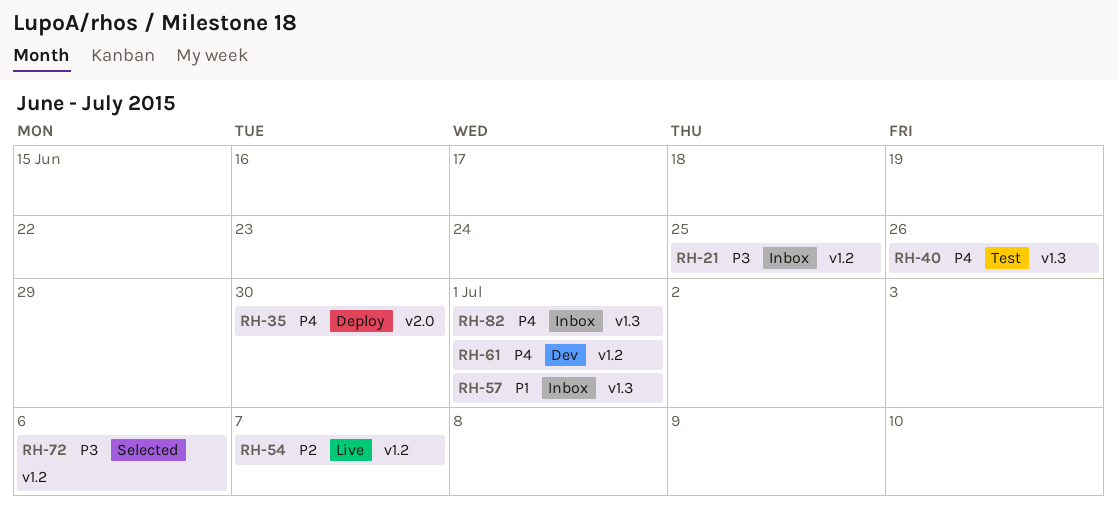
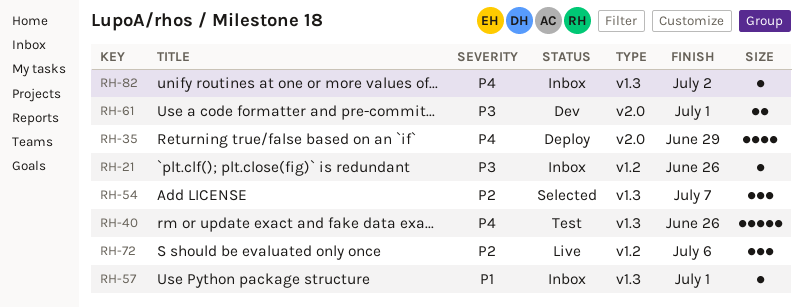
RH-21, due: Jun 25 -> Jun 26
RH-35, due: Jun 30 -> Jun 29
RH-54, status: Live -> Selected
RH-54, label: v1.2 -> v1.3
RH-61, priority: P4 -> P3
RH-61, label: v1.2 -> v2.0
RH-72, status: Selected -> Live
RH-72, priority: P3 -> P2
RH-82, due: Jul 1 -> Jul 2

